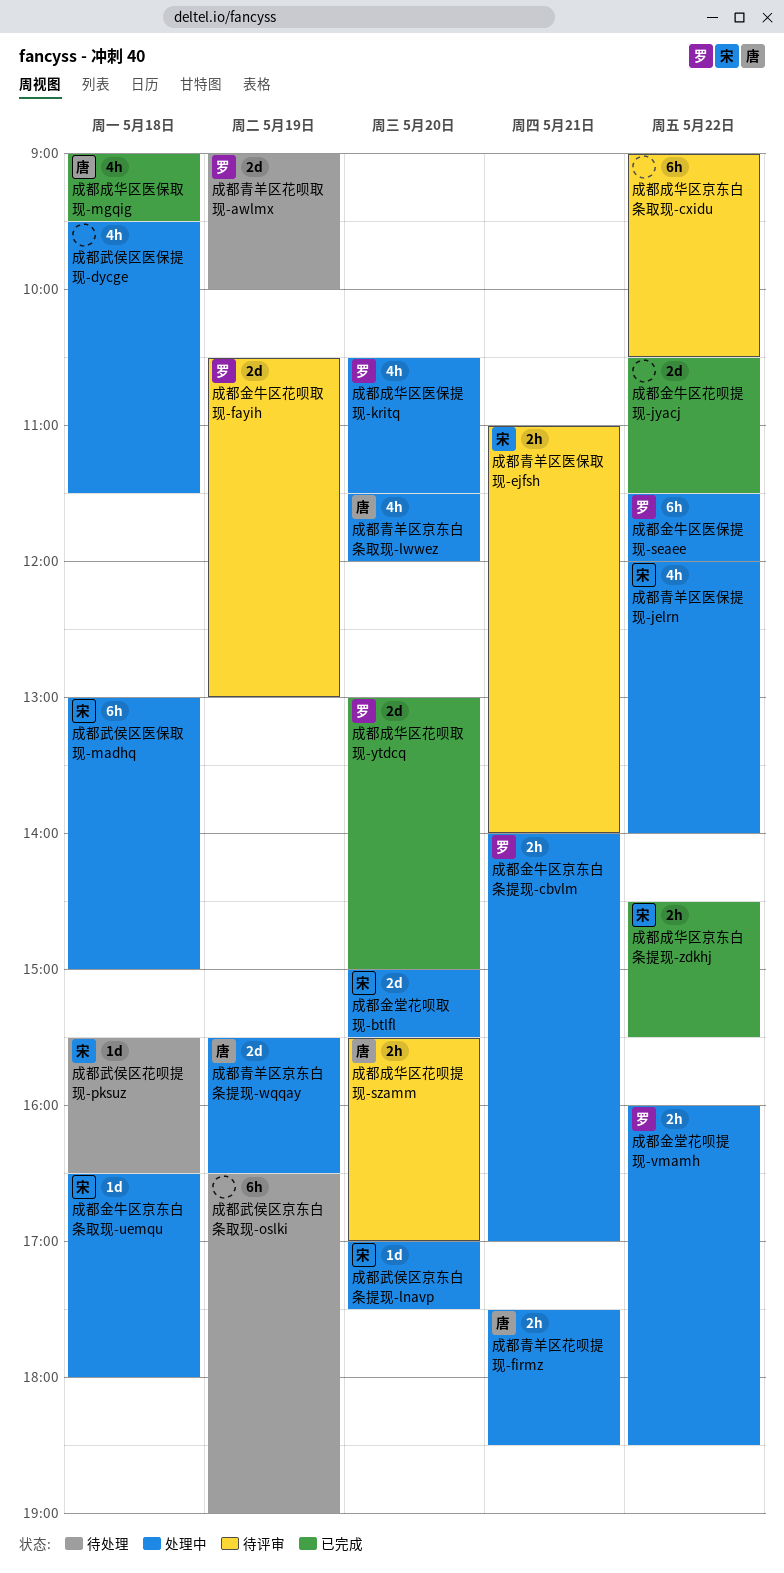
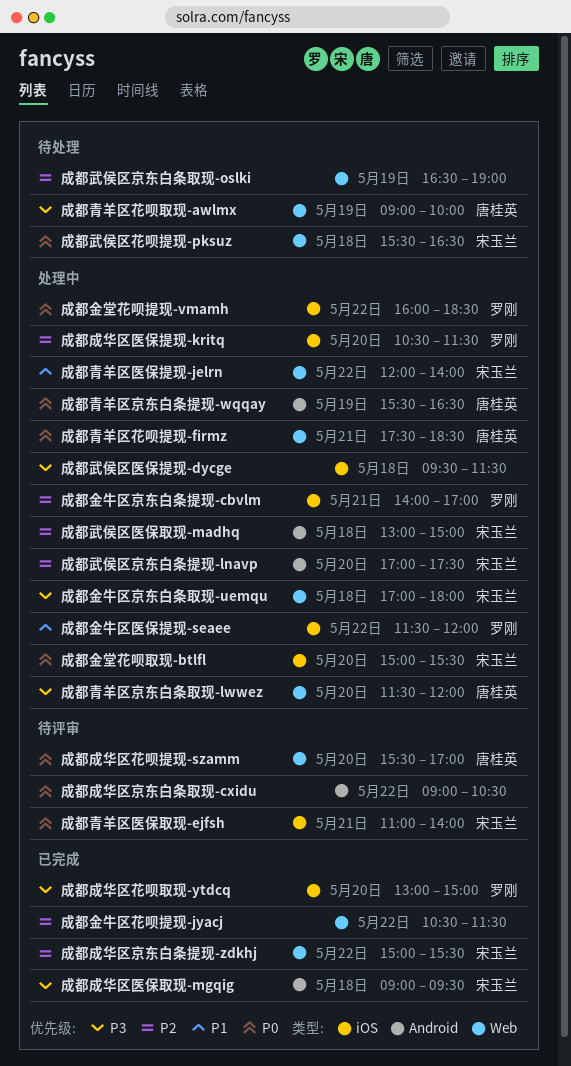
成都成华区京东白条提现-zdkhj, begins: 14:30 -> 15:00
成都成华区医保取现-mgqig, owner: 唐桂英 -> 宋玉兰
成都金牛区京东白条取现-uemqu, begins: 16:30 -> 17:00
成都金牛区花呗取现-fayih: present -> none
成都青羊区花呗取现-awlmx, owner: 罗刚 -> 唐桂英

